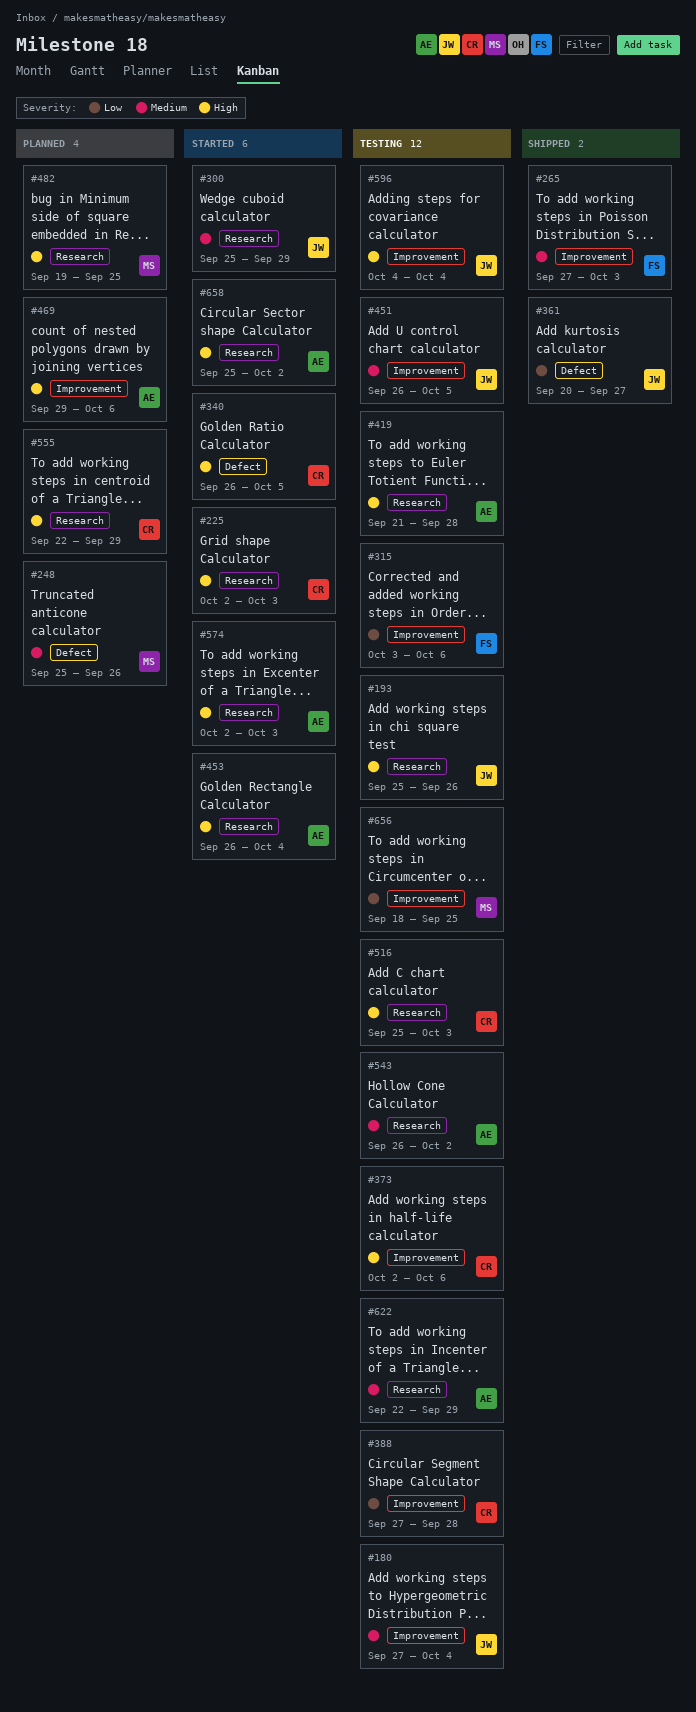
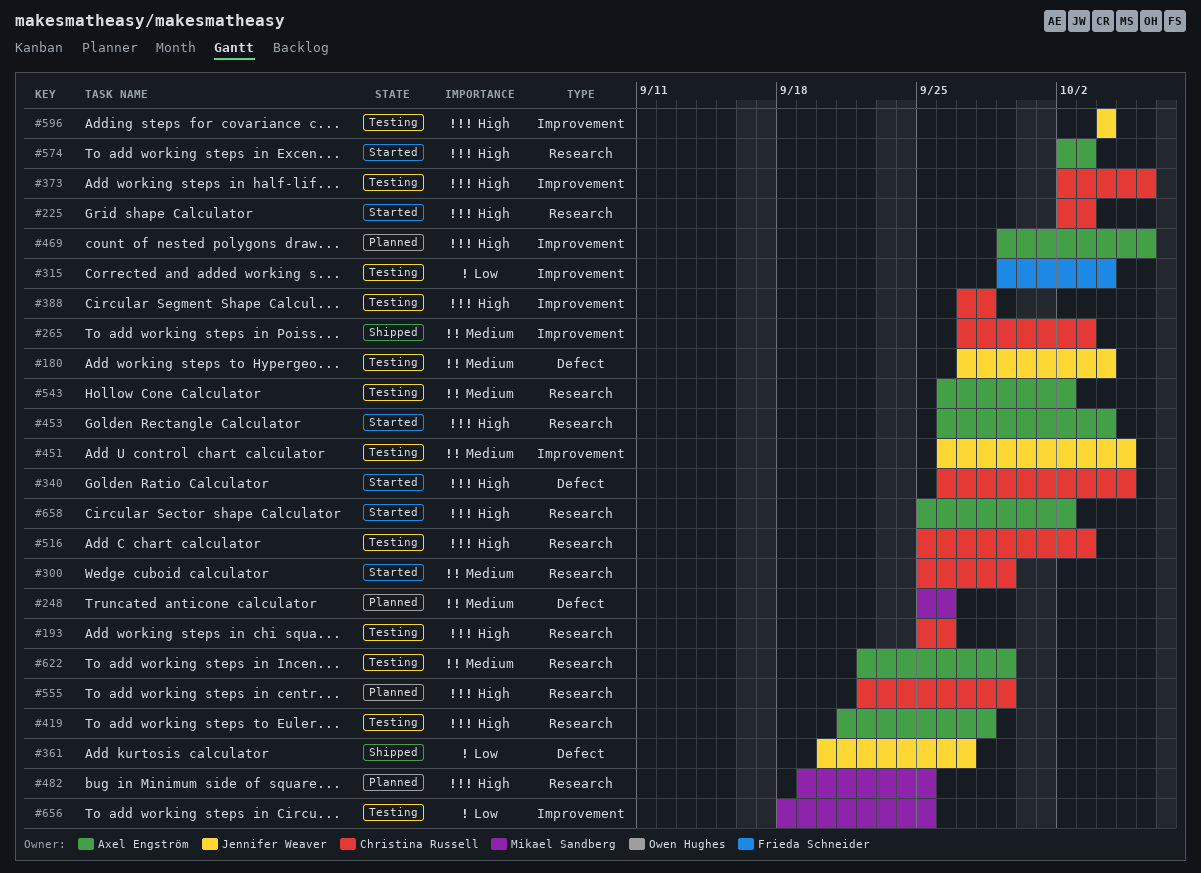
#180, label: Improvement -> Defect
#193, owner: Jennifer Weaver -> Christina Russell
#265, owner: Frieda Schneider -> Christina Russell
#300, owner: Jennifer Weaver -> Christina Russell
#315, start: Oct 3 -> Sep 29
#315, due: Oct 6 -> Oct 4
#388, priority: Low -> High

